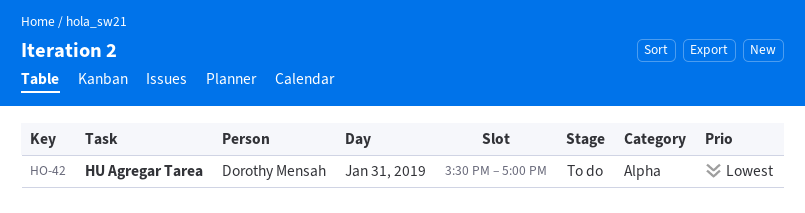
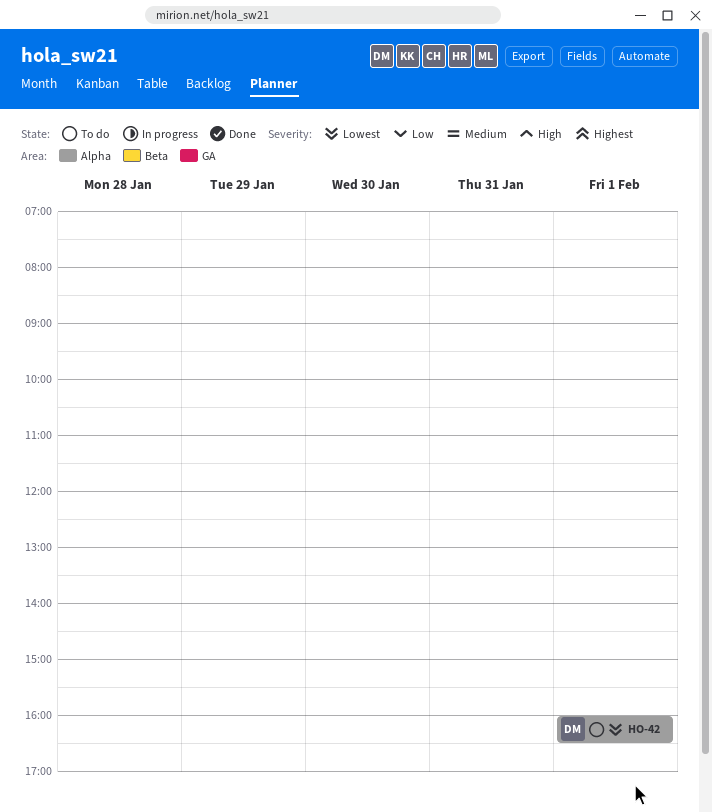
HO-42, day: Jan 31 -> Feb 1
HO-42, begins: 15:30 -> 16:00
HO-42, ends: 17:00 -> 16:30

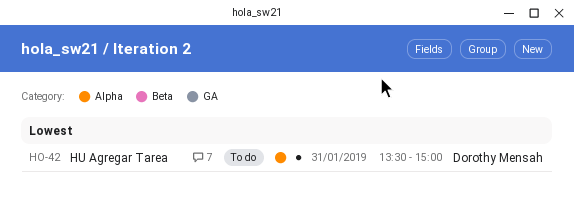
HO-42, day: Feb 1 -> Jan 31
HO-42, begins: 16:00 -> 13:30
HO-42, ends: 16:30 -> 15:00

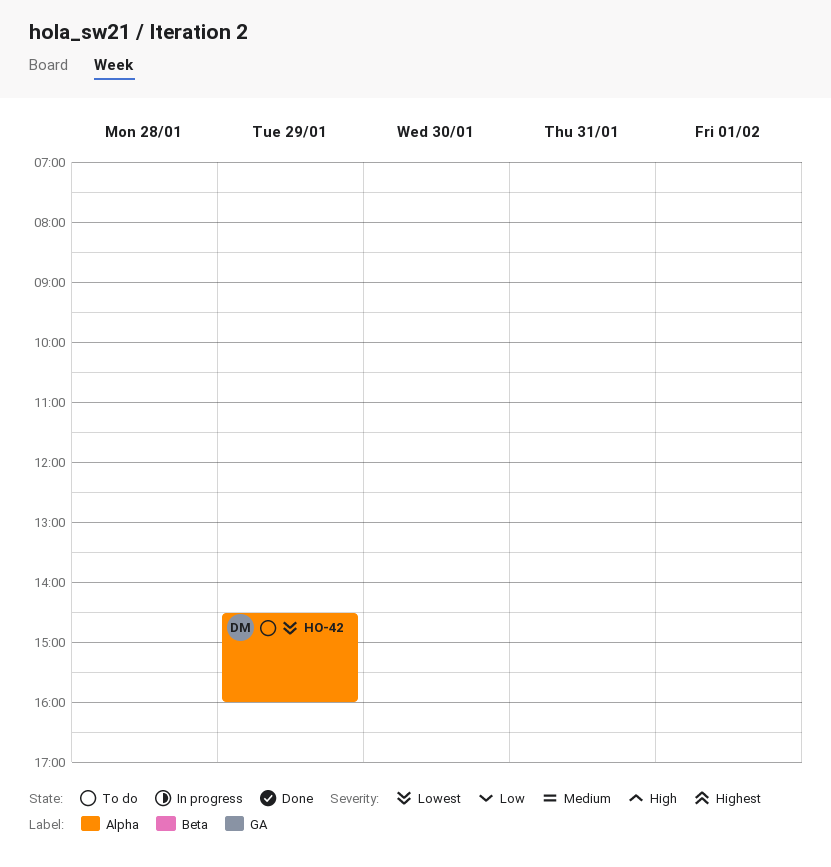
HO-42, day: Jan 31 -> Jan 29
HO-42, begins: 13:30 -> 14:30
HO-42, ends: 15:00 -> 16:00

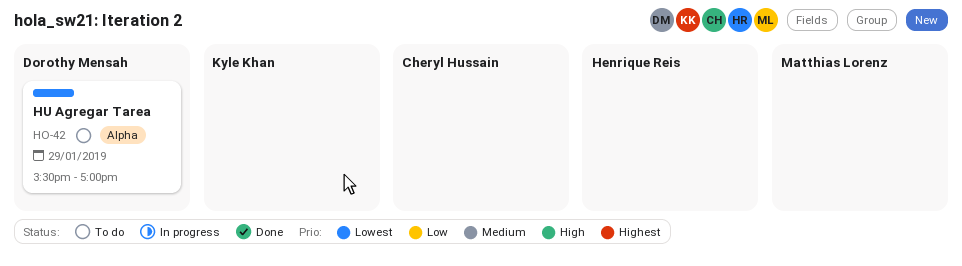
HO-42, begins: 14:30 -> 15:30
HO-42, ends: 16:00 -> 17:00

